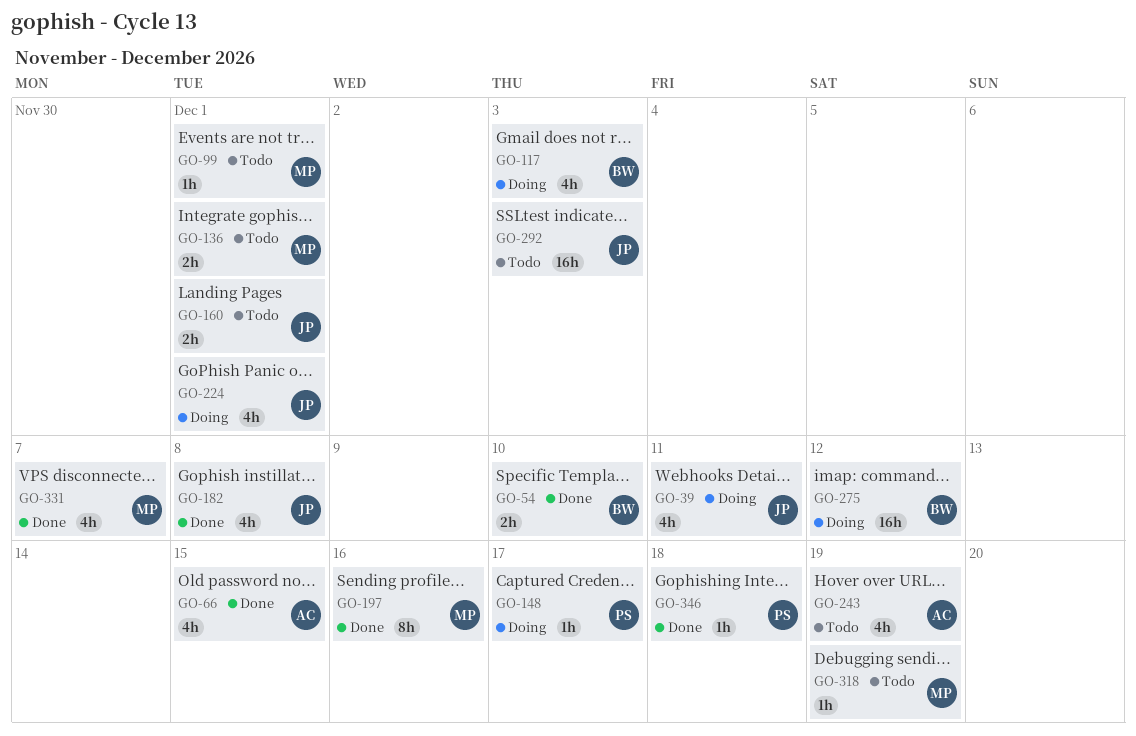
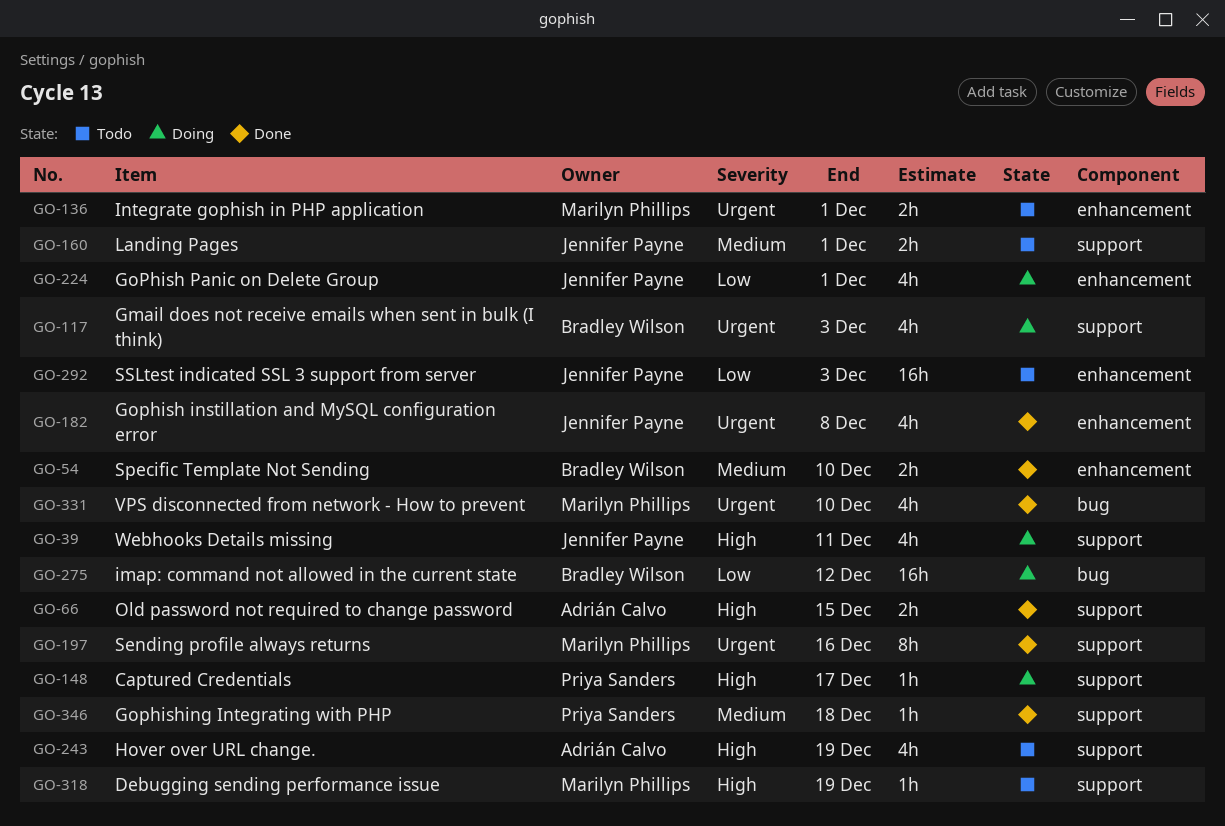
GO-66, estimate: 4h -> 2h
GO-99: present -> none
GO-331, due: Dec 7 -> Dec 10

